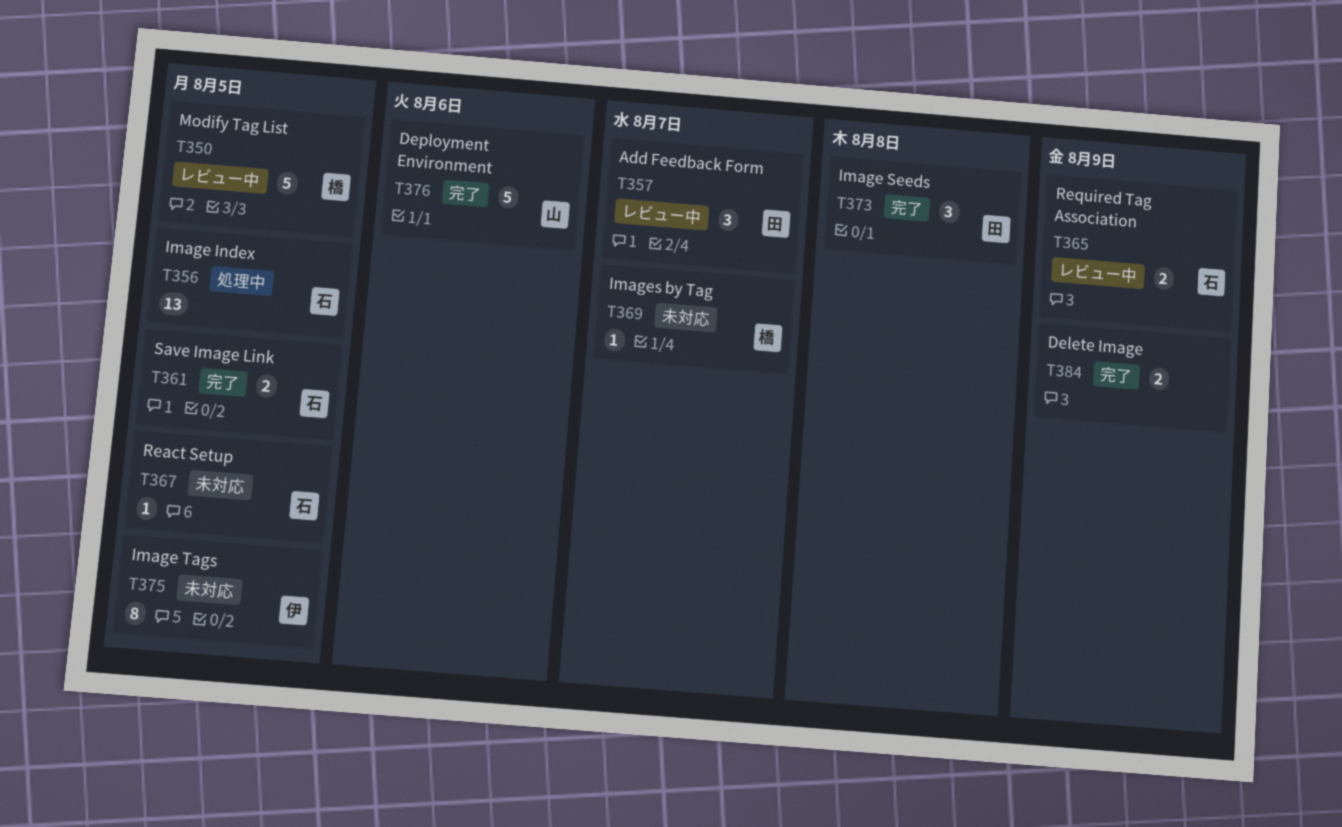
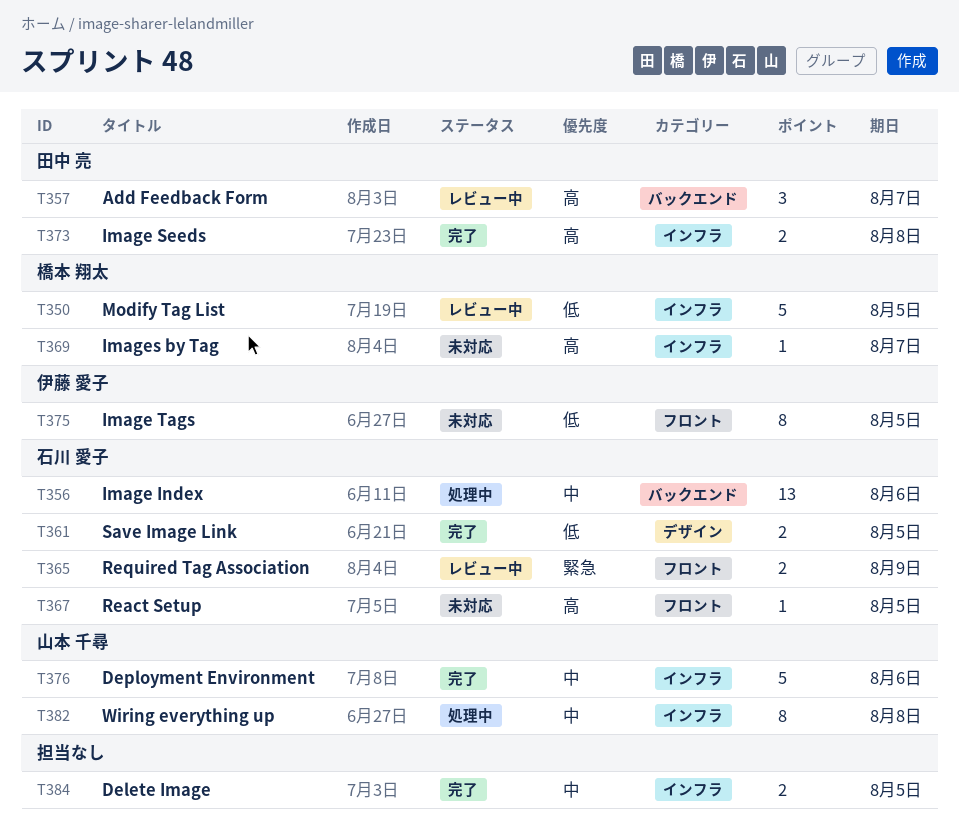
T356, due: Aug 5 -> Aug 6
T373, estimate: 3 -> 2
T382: none -> present
T384, due: Aug 9 -> Aug 5

